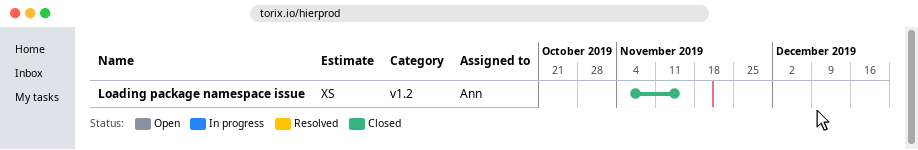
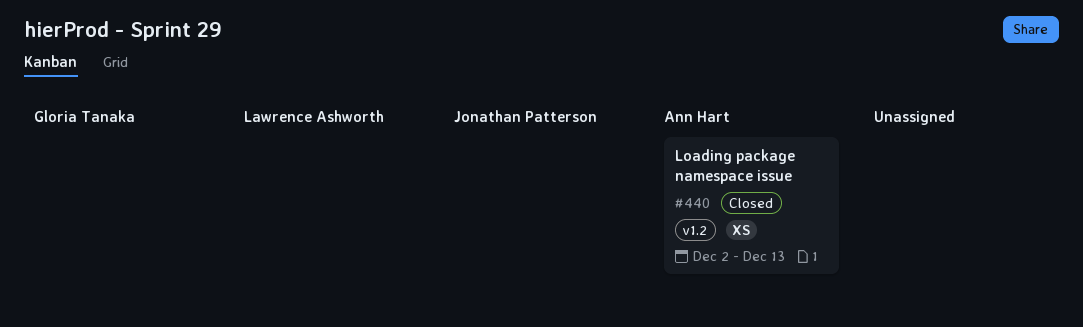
Loading package namespace issue, start: Nov 4 -> Dec 2
Loading package namespace issue, due: Nov 15 -> Dec 13

